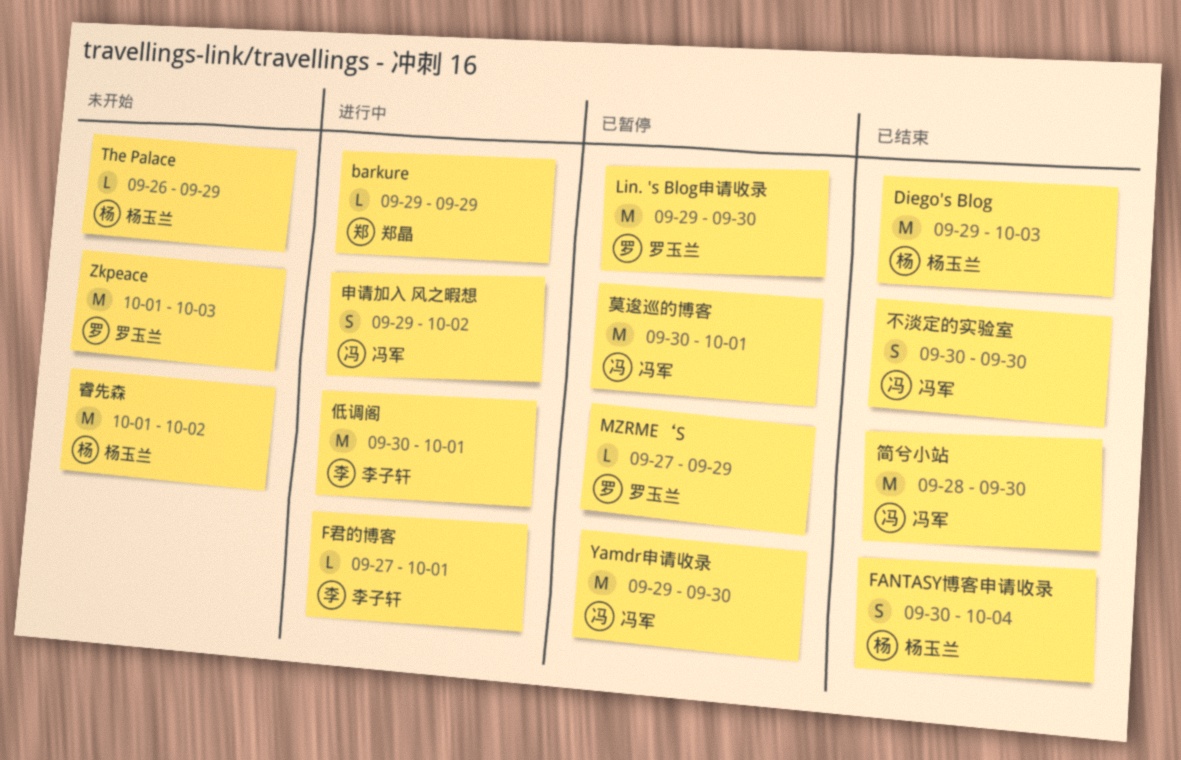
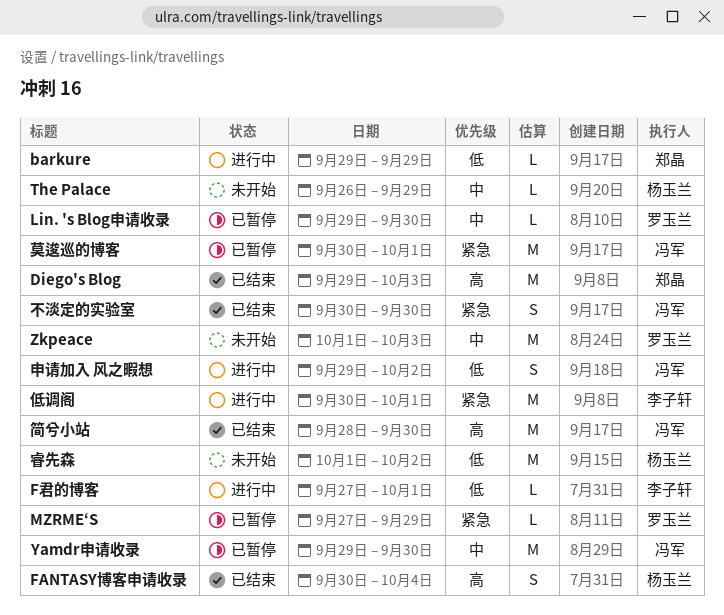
Diego's Blog, owner: 杨玉兰 -> 郑晶
Lin. 's Blog申请收录, estimate: M -> L

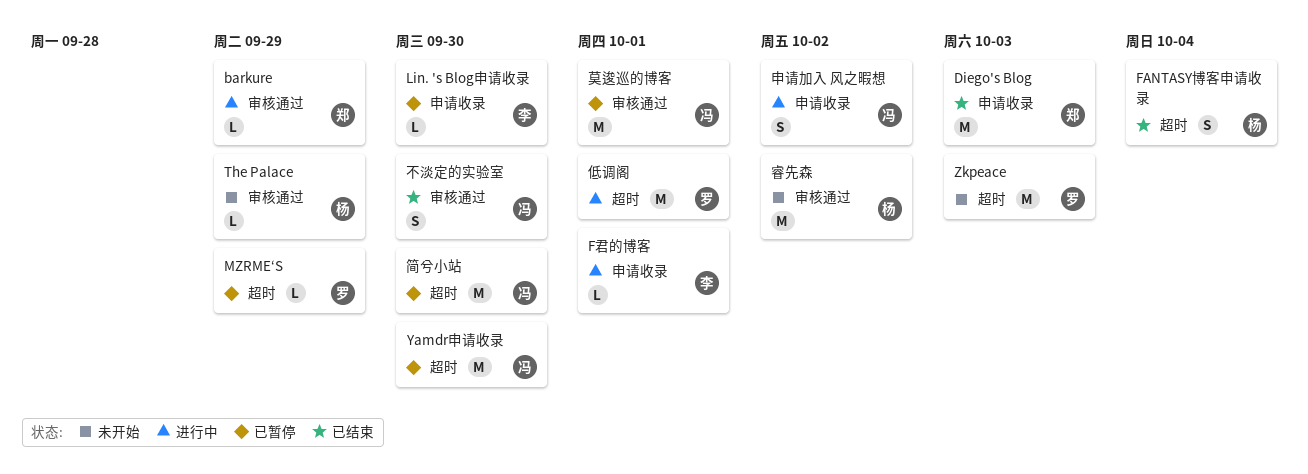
Lin. 's Blog申请收录, owner: 罗玉兰 -> 李子轩
低调阁, owner: 李子轩 -> 罗玉兰
简兮小站, status: 已结束 -> 已暂停

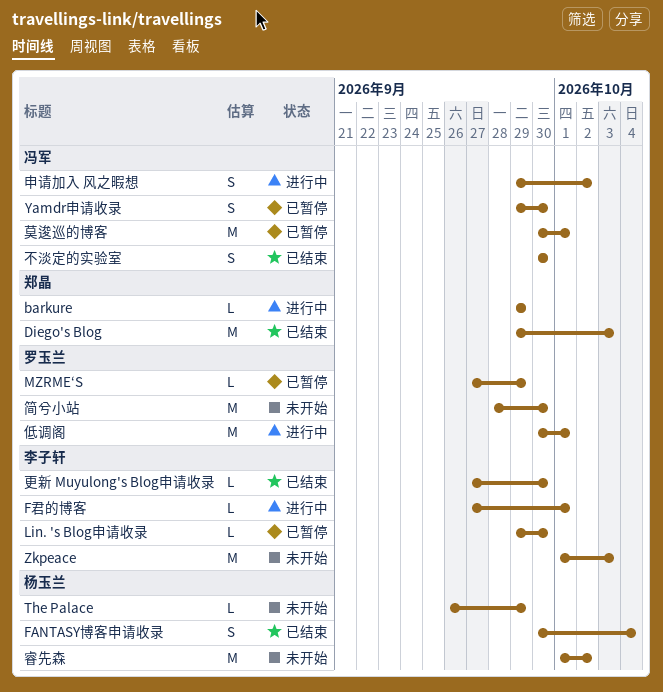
Yamdr申请收录, estimate: M -> S
Zkpeace, owner: 罗玉兰 -> 李子轩
更新 Muyulong's Blog申请收录: none -> present
简兮小站, status: 已暂停 -> 未开始
简兮小站, owner: 冯军 -> 罗玉兰

